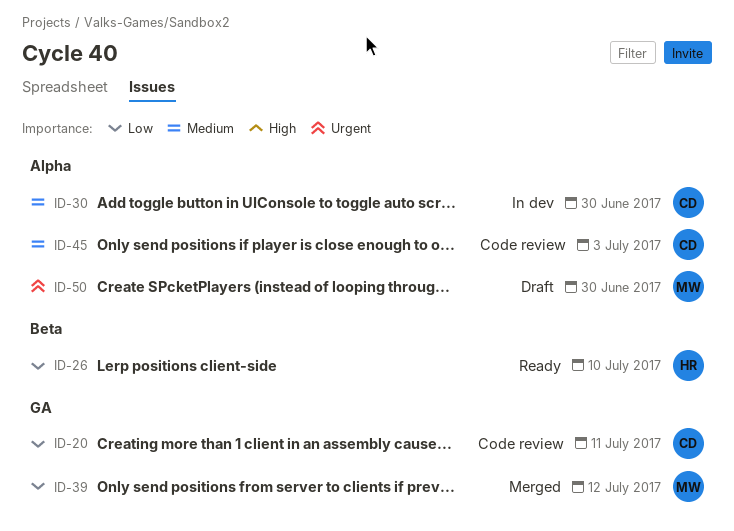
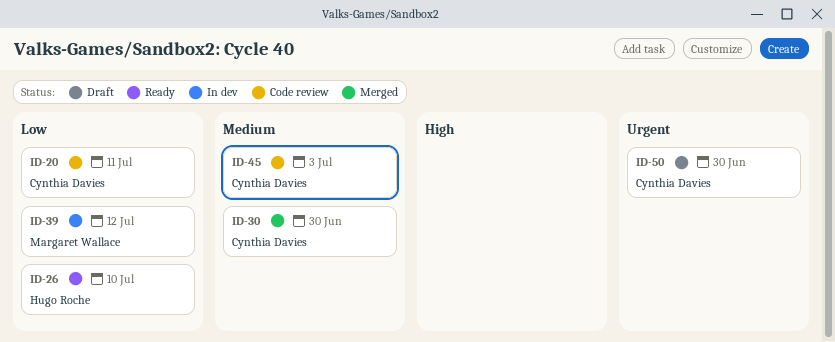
ID-30, status: In dev -> Merged
ID-39, status: Merged -> In dev
ID-50, owner: Margaret Wallace -> Cynthia Davies

